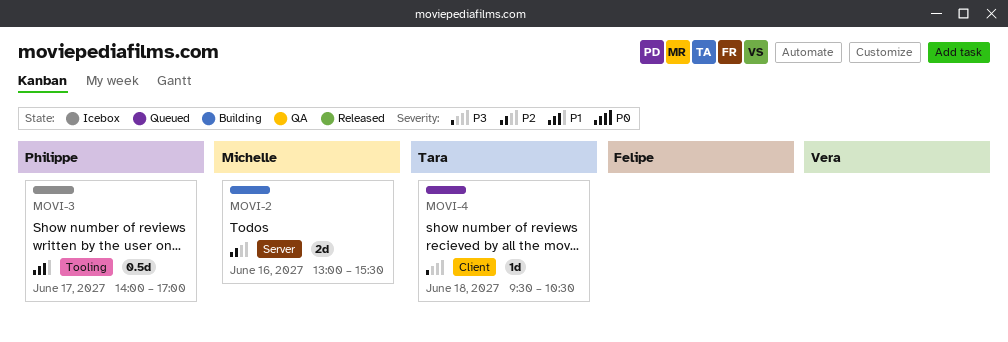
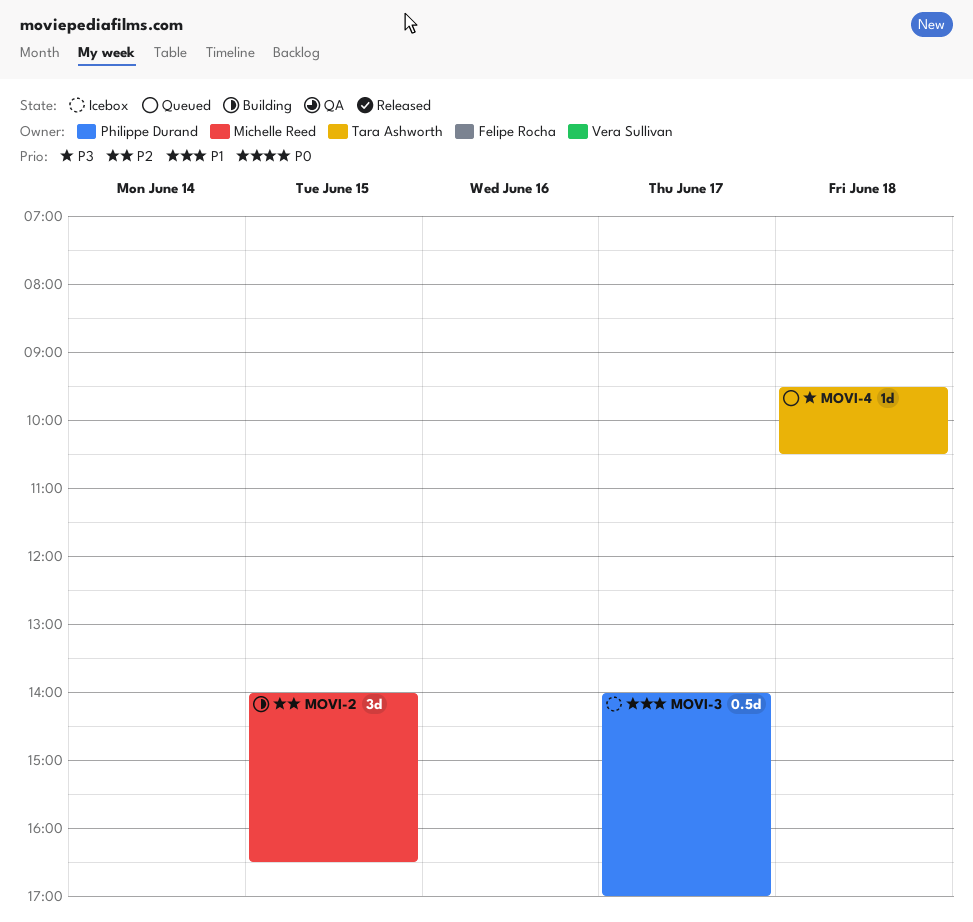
MOVI-2, estimate: 2d -> 3d
MOVI-2, day: Jun 16 -> Jun 15
MOVI-2, begins: 13:00 -> 14:00
MOVI-2, ends: 15:30 -> 16:30

